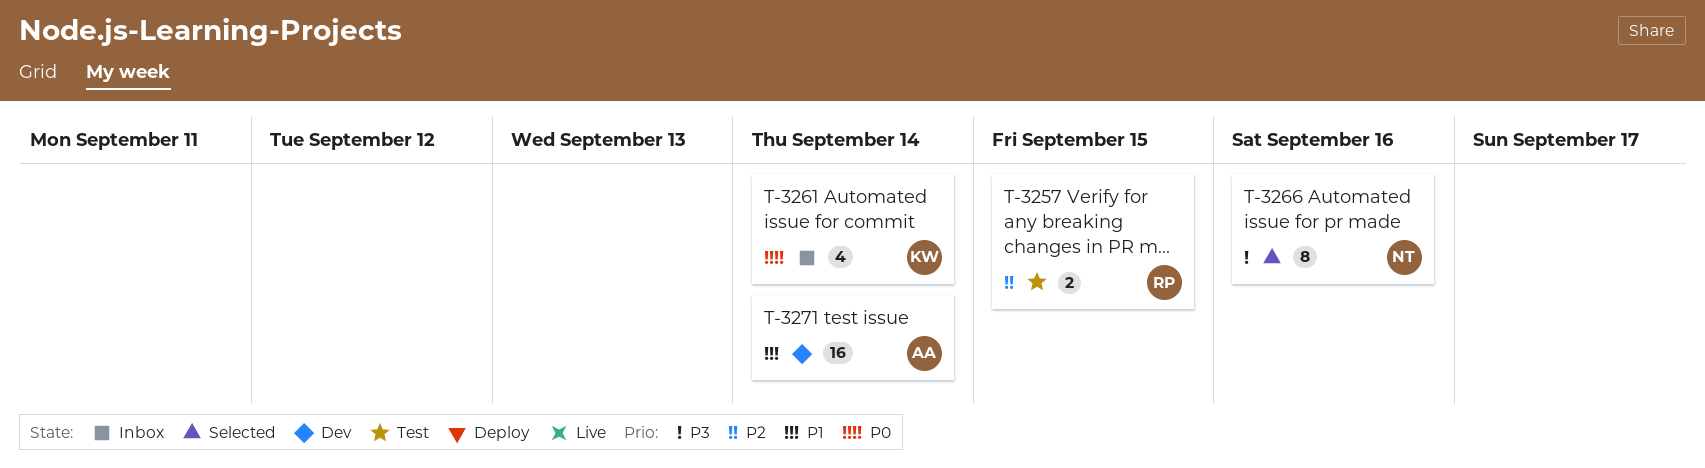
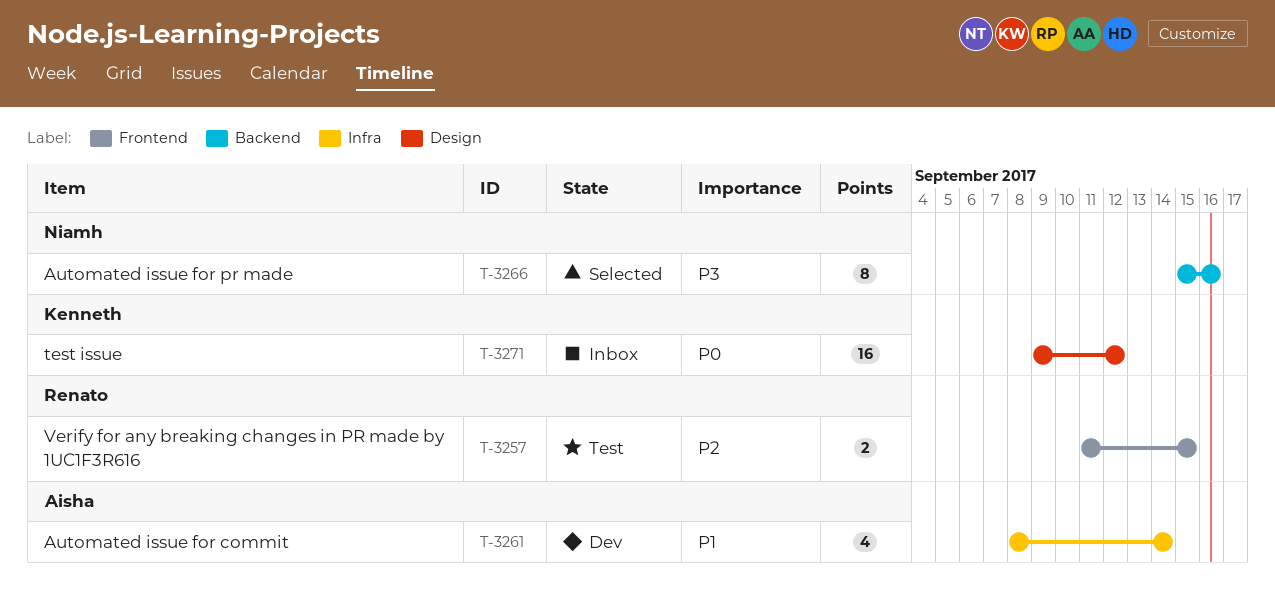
T-3261, status: Inbox -> Dev
T-3261, owner: Kenneth -> Aisha
T-3261, priority: P0 -> P1
T-3271, status: Dev -> Inbox
T-3271, owner: Aisha -> Kenneth
T-3271, priority: P1 -> P0
T-3271, due: Sep 14 -> Sep 12

